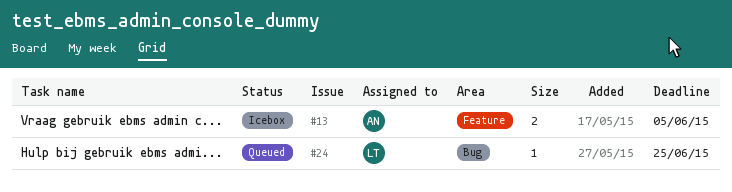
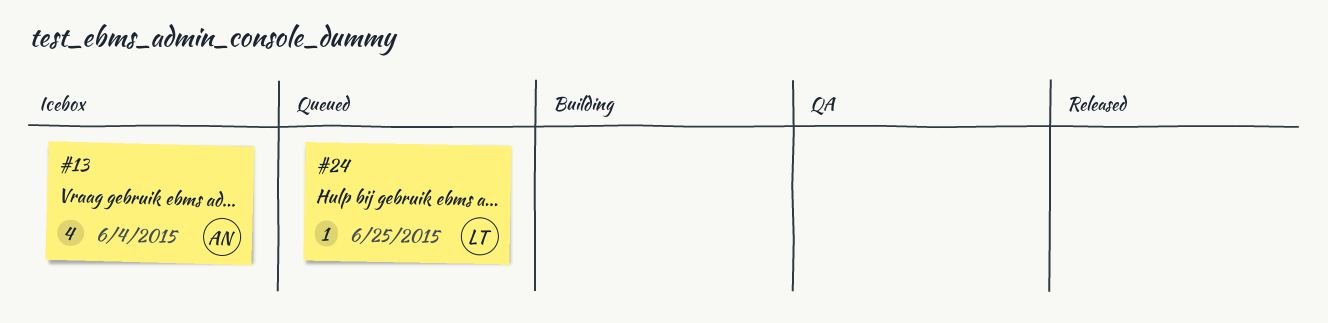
#13, estimate: 2 -> 4
#13, due: Jun 5 -> Jun 4

